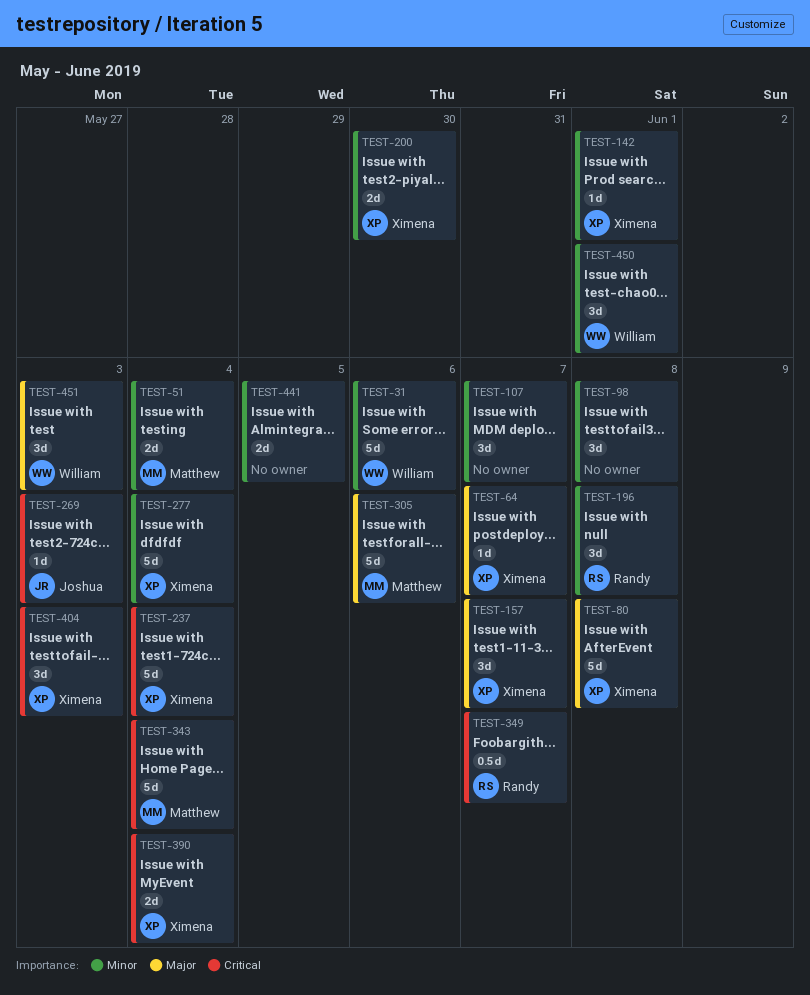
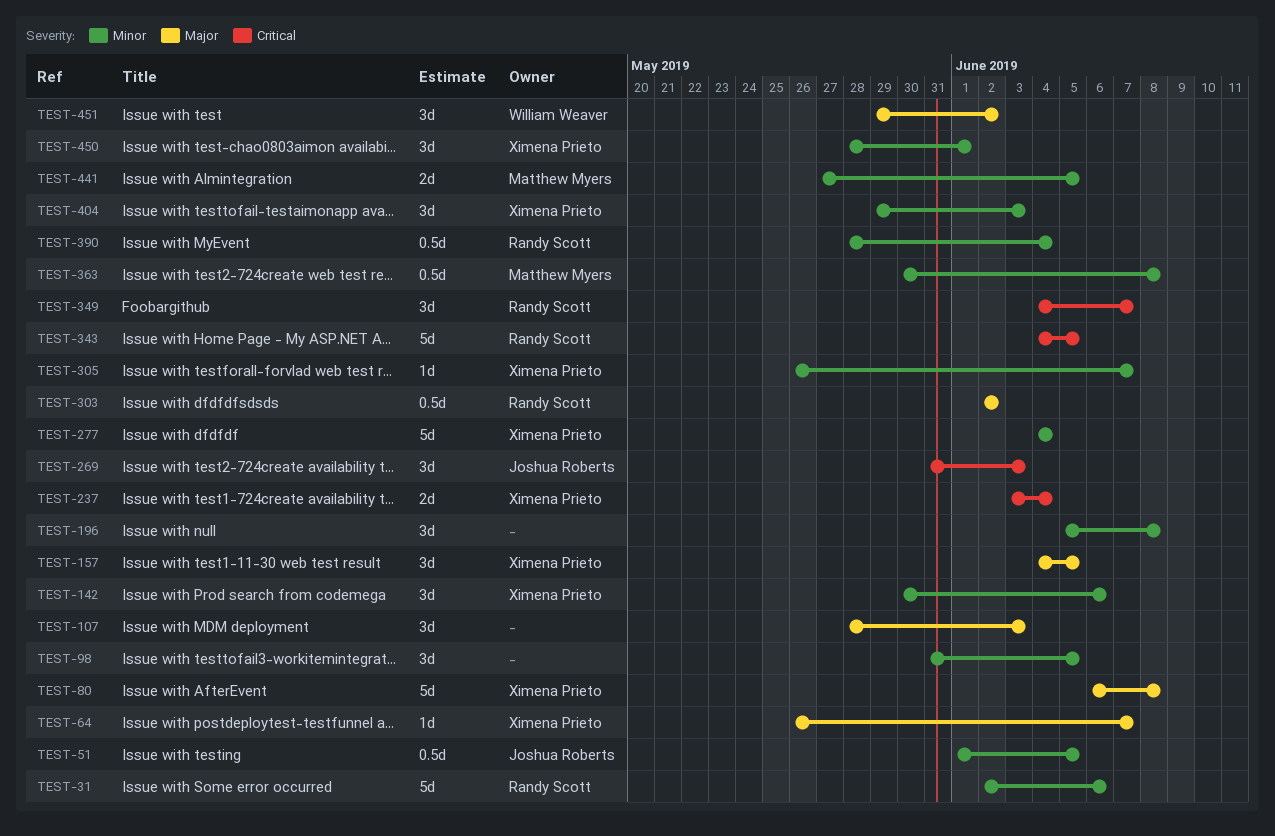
TEST-31, owner: William Weaver -> Randy Scott
TEST-51, owner: Matthew Myers -> Joshua Roberts
TEST-51, estimate: 2d -> 0.5d
TEST-51, due: Jun 4 -> Jun 5
TEST-98, due: Jun 8 -> Jun 5
TEST-107, priority: Minor -> Major
TEST-107, due: Jun 7 -> Jun 3
TEST-142, estimate: 1d -> 3d
TEST-142, due: Jun 1 -> Jun 6
TEST-157, due: Jun 7 -> Jun 5
TEST-196, owner: Randy Scott -> none
TEST-200: present -> none
TEST-237, estimate: 5d -> 2d
TEST-269, estimate: 1d -> 3d
TEST-303: none -> present
TEST-305, owner: Matthew Myers -> Ximena Prieto
TEST-305, priority: Major -> Minor
TEST-305, estimate: 5d -> 1d
TEST-305, due: Jun 6 -> Jun 7
TEST-343, owner: Matthew Myers -> Randy Scott
TEST-343, due: Jun 4 -> Jun 5
TEST-349, estimate: 0.5d -> 3d
TEST-363: none -> present
TEST-390, owner: Ximena Prieto -> Randy Scott
TEST-390, priority: Critical -> Minor
TEST-390, estimate: 2d -> 0.5d
TEST-404, priority: Critical -> Minor
TEST-441, owner: none -> Matthew Myers
TEST-450, owner: William Weaver -> Ximena Prieto
TEST-451, due: Jun 3 -> Jun 2

